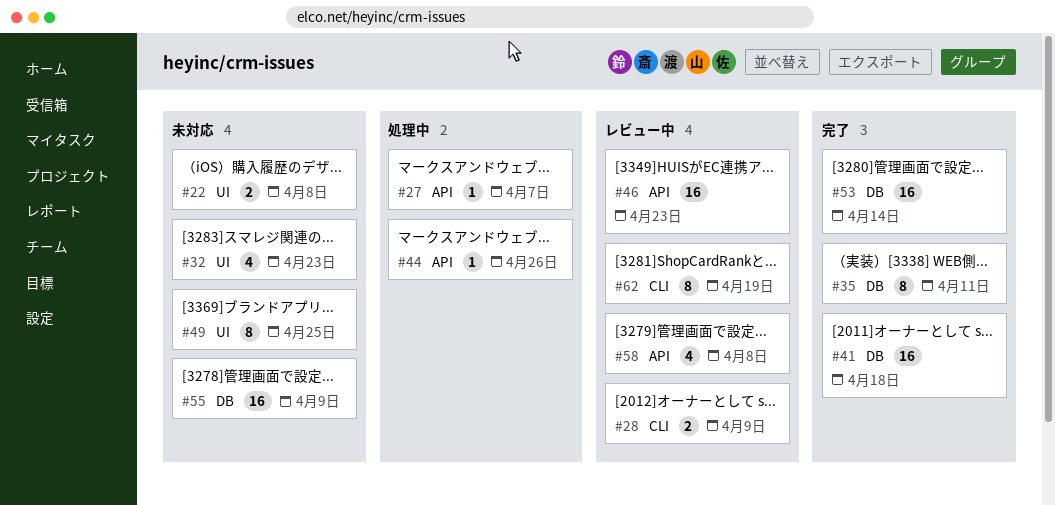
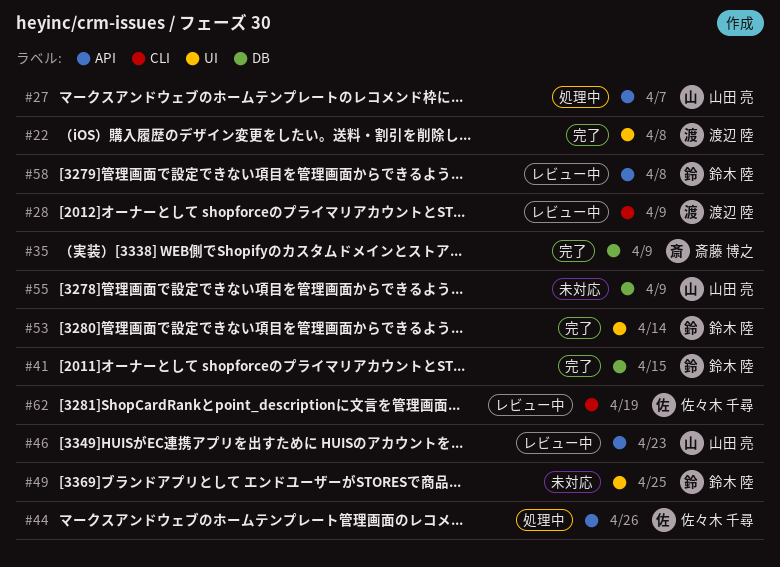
#22, status: 未対応 -> 完了
#32: present -> none
#35, due: Apr 11 -> Apr 9
#41, due: Apr 18 -> Apr 15
#53, label: DB -> UI

